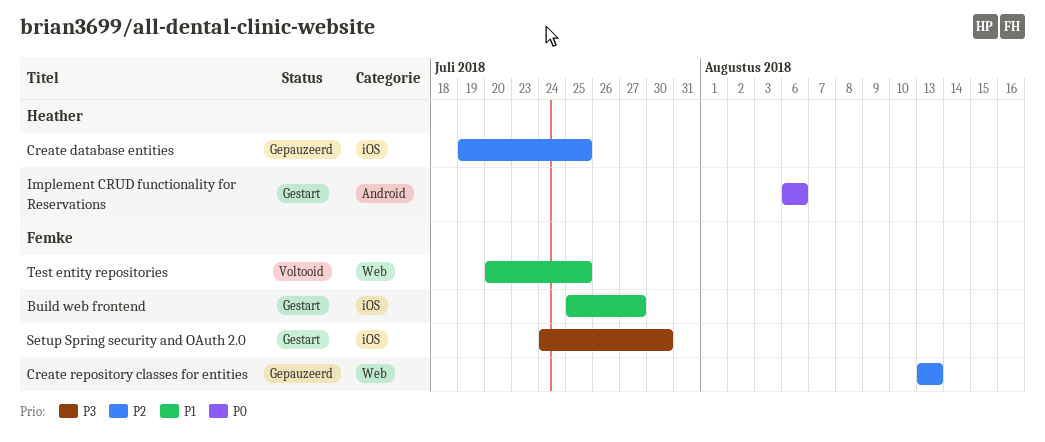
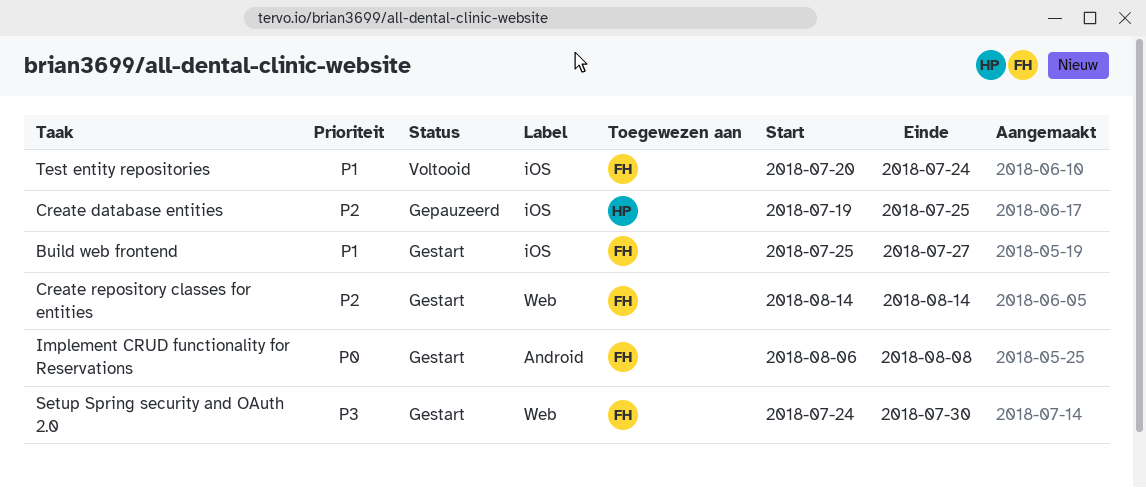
Create repository classes for entities, status: Gepauzeerd -> Gestart
Create repository classes for entities, start: Aug 13 -> Aug 14
Create repository classes for entities, due: Aug 13 -> Aug 14
Implement CRUD functionality for Reservations, owner: Heather -> Femke
Implement CRUD functionality for Reservations, due: Aug 6 -> Aug 8
Setup Spring security and OAuth 2.0, label: iOS -> Web
Test entity repositories, label: Web -> iOS
Test entity repositories, due: Jul 25 -> Jul 24

